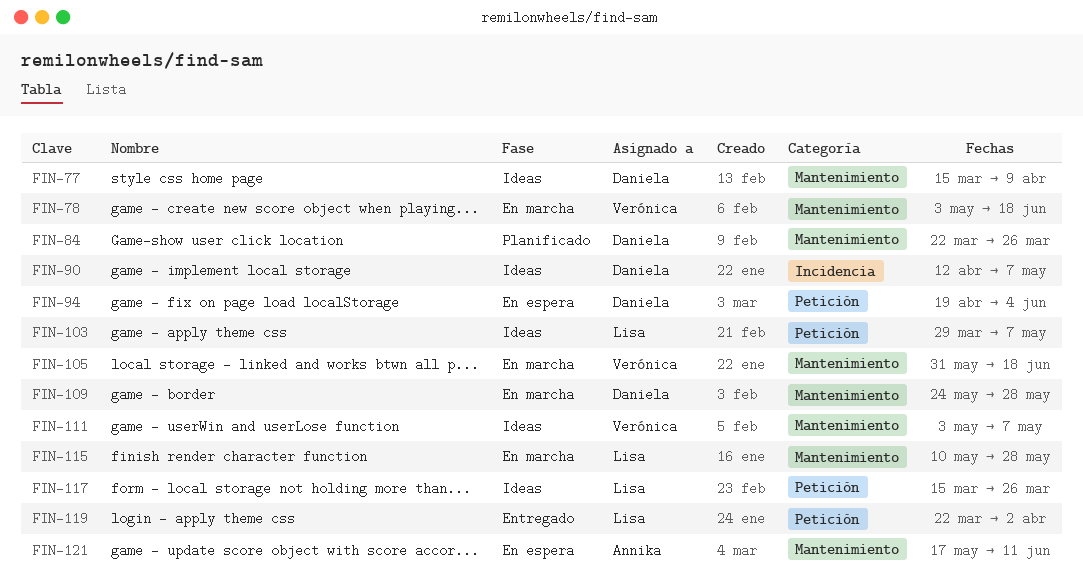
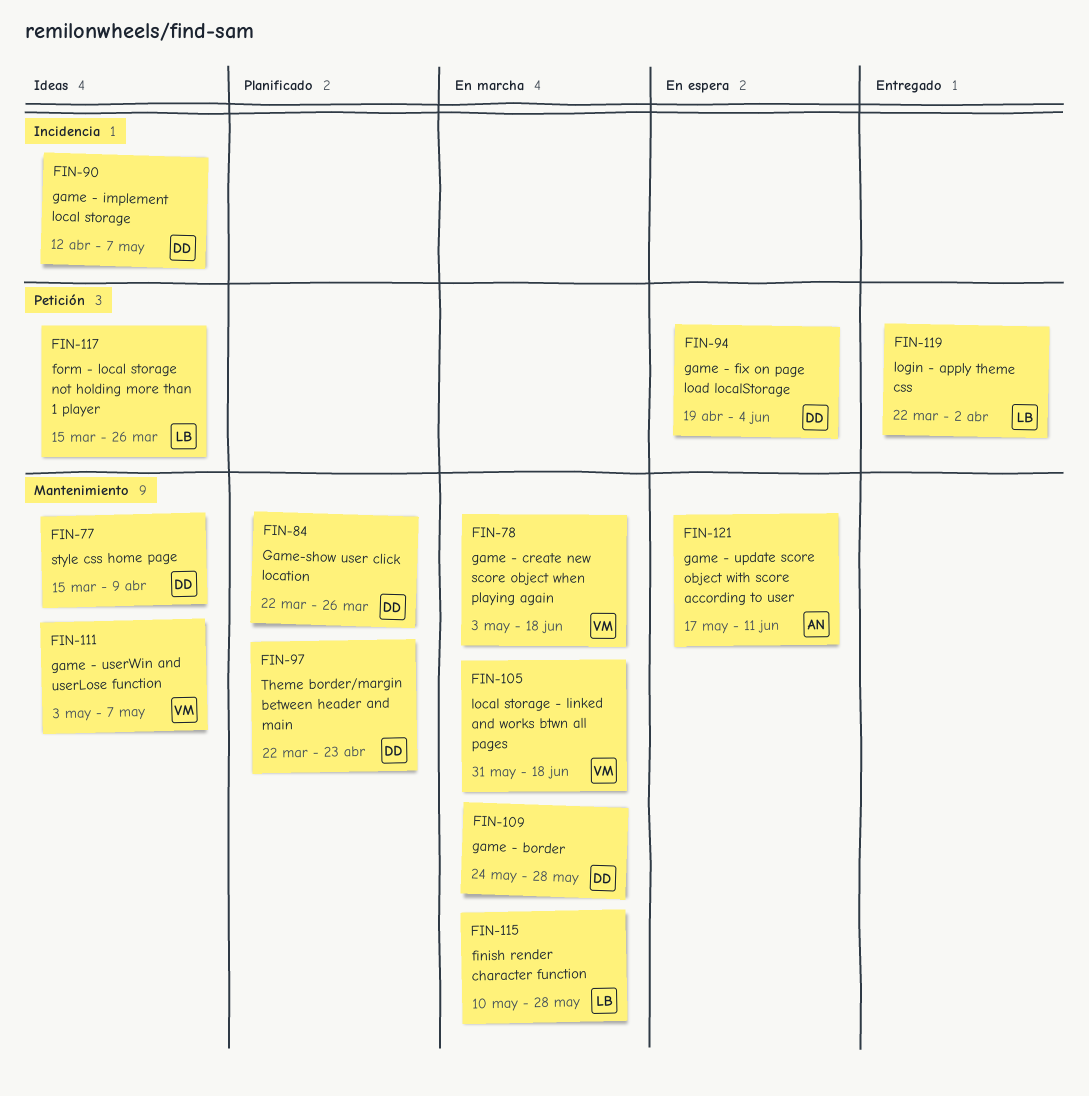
FIN-97: none -> present
FIN-103: present -> none

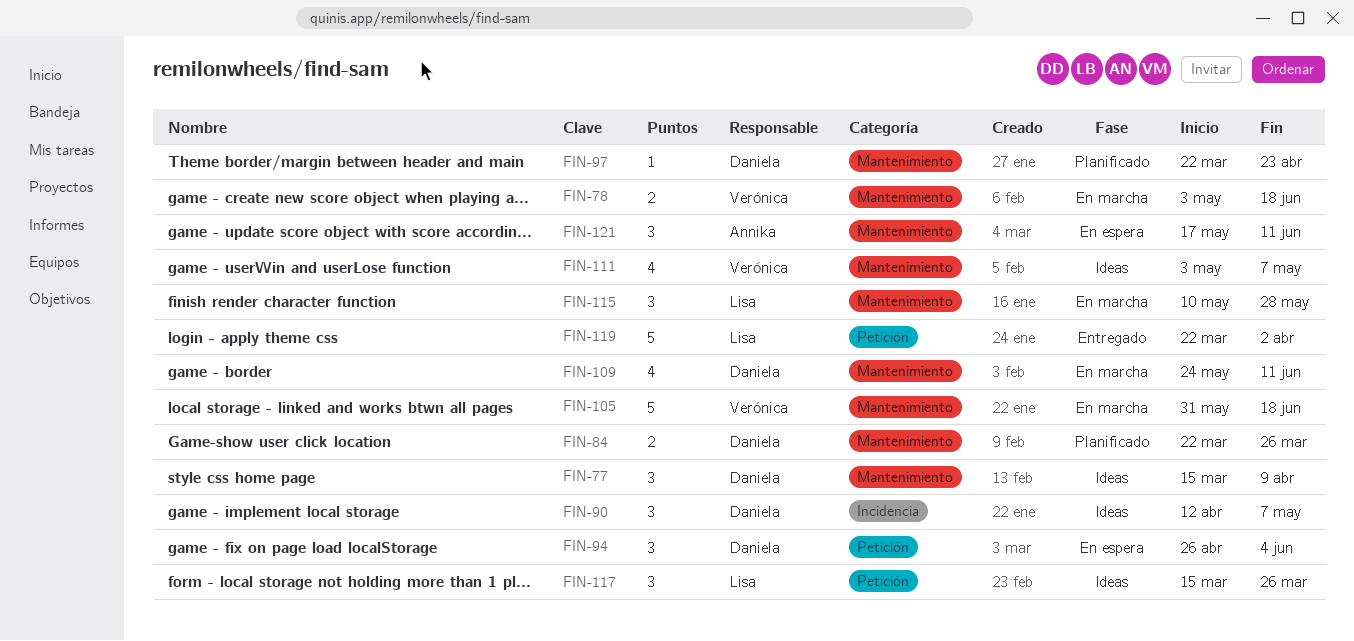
FIN-94, start: Apr 19 -> Apr 26
FIN-109, due: May 28 -> Jun 11

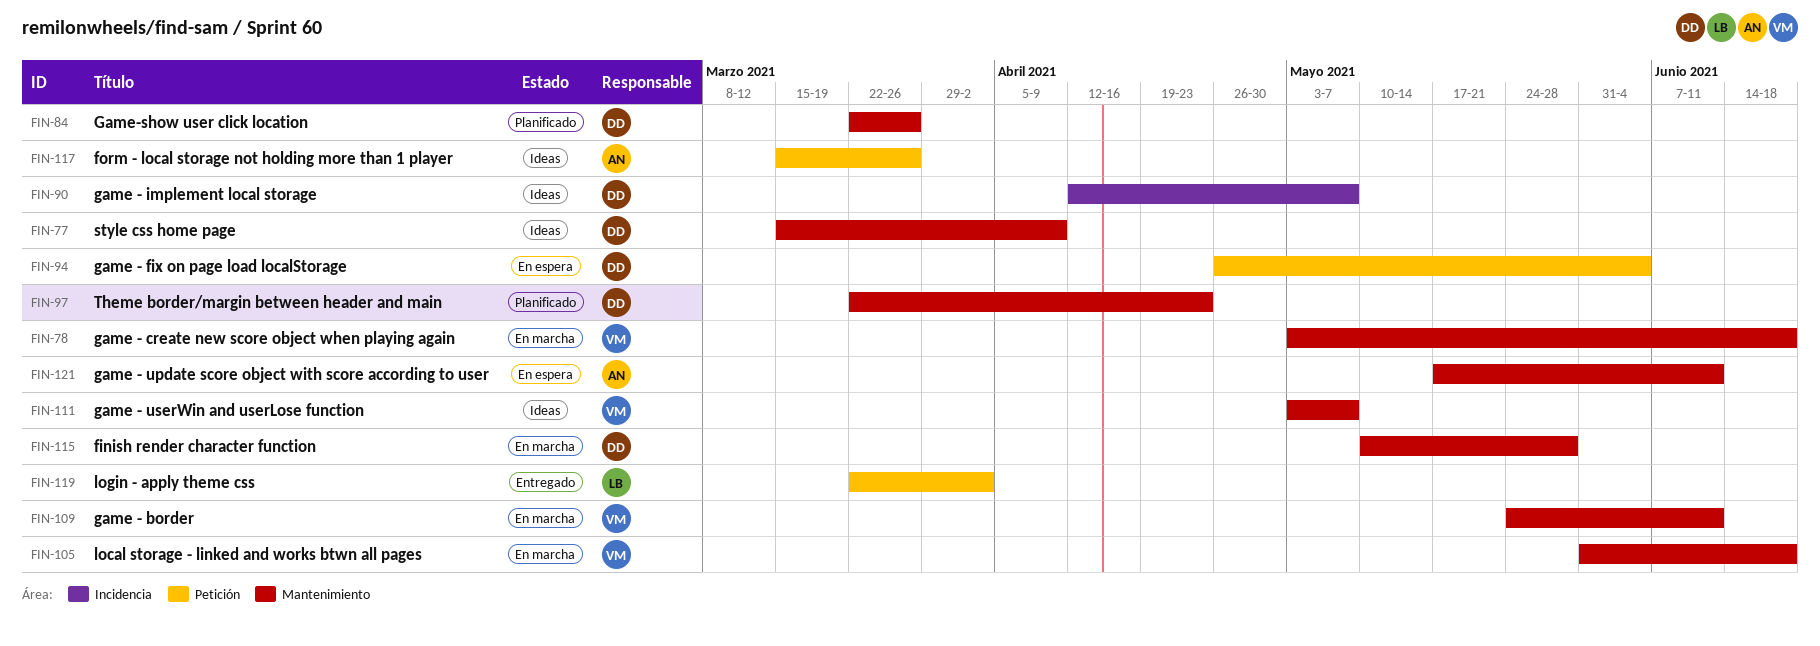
FIN-109, owner: Daniela -> Verónica
FIN-115, owner: Lisa -> Daniela
FIN-117, owner: Lisa -> Annika

